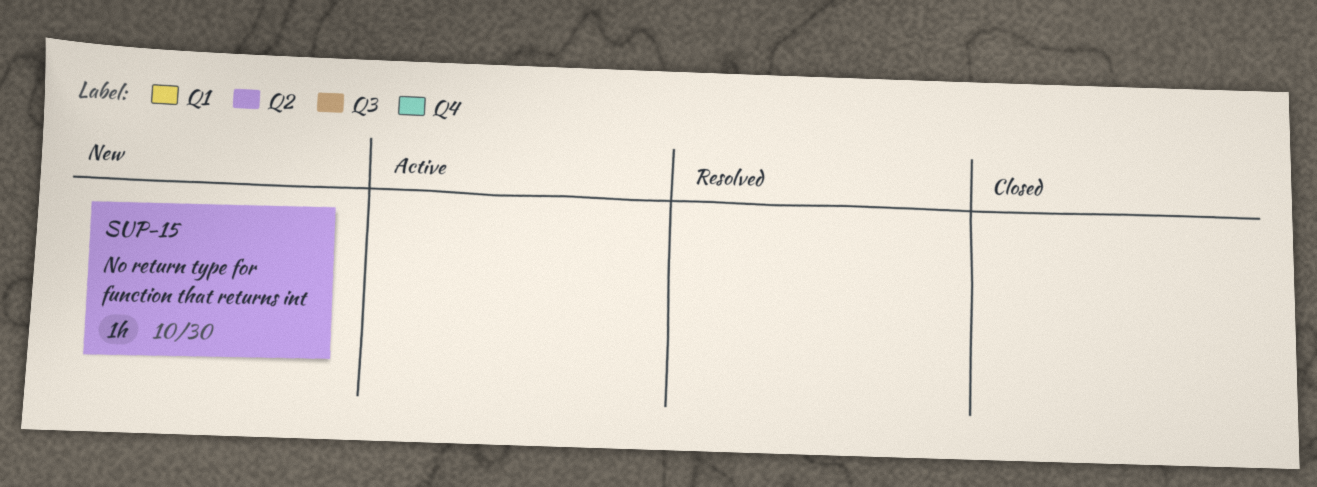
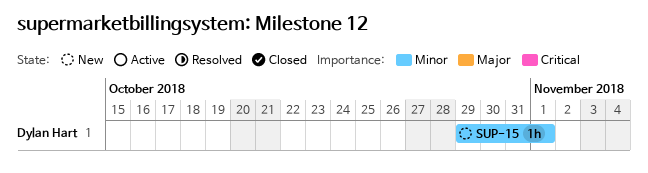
SUP-15, due: Oct 30 -> Nov 1

